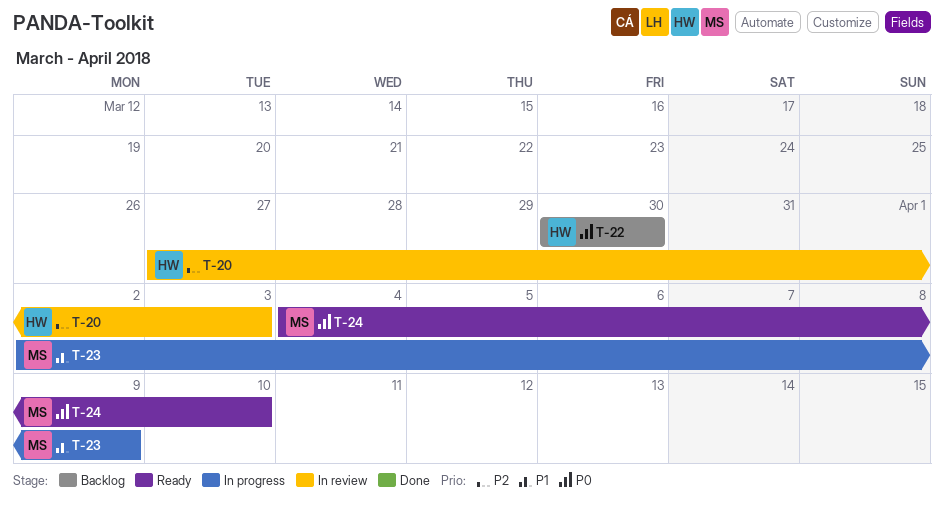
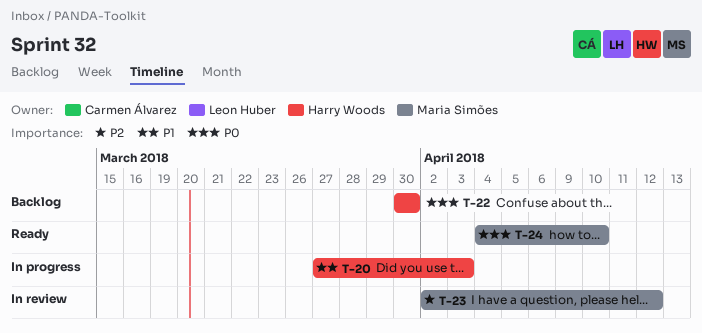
T-20, status: In review -> In progress
T-20, priority: P2 -> P1
T-23, status: In progress -> In review
T-23, priority: P1 -> P2
T-23, due: Apr 9 -> Apr 12

